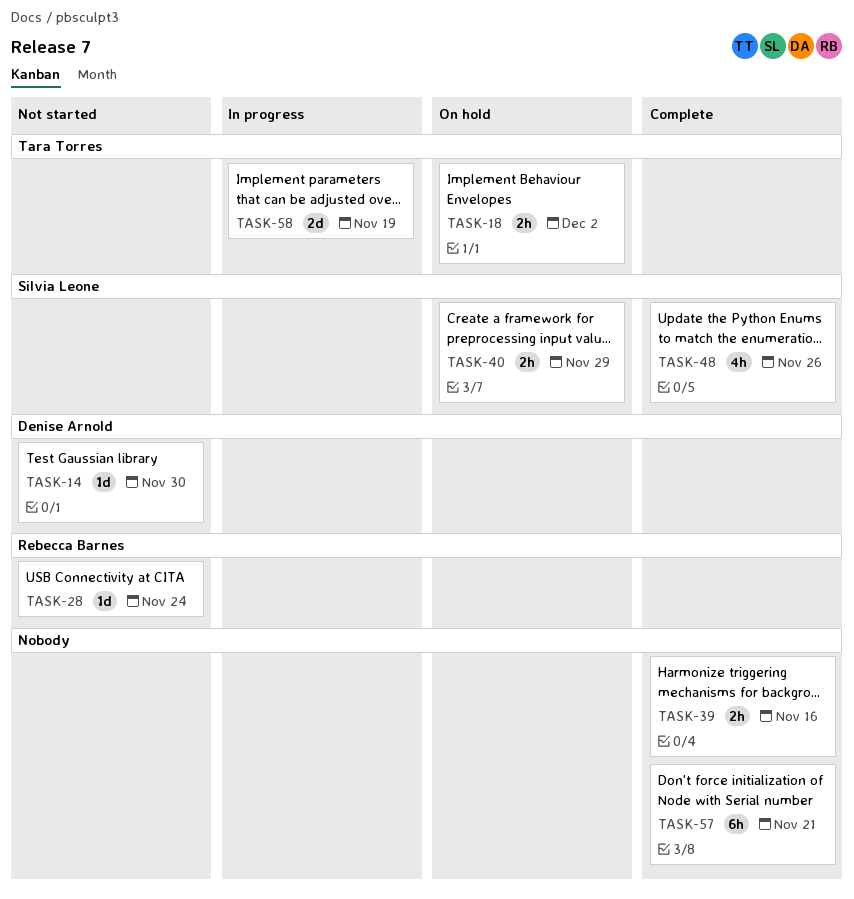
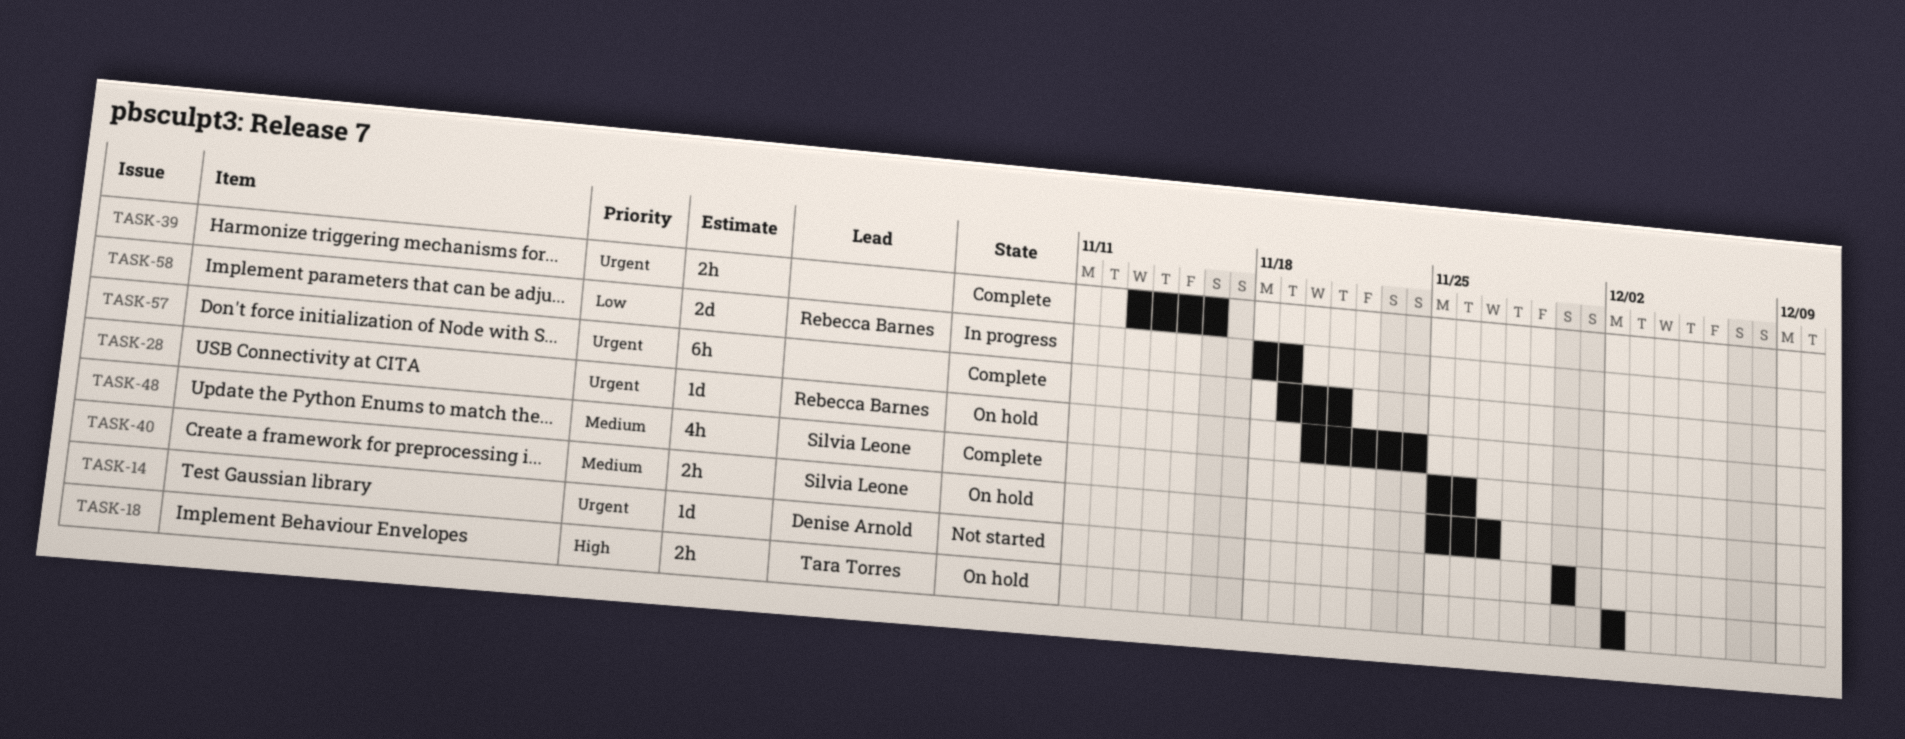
TASK-28, status: Not started -> On hold
TASK-40, due: Nov 29 -> Nov 27
TASK-58, owner: Tara Torres -> Rebecca Barnes

